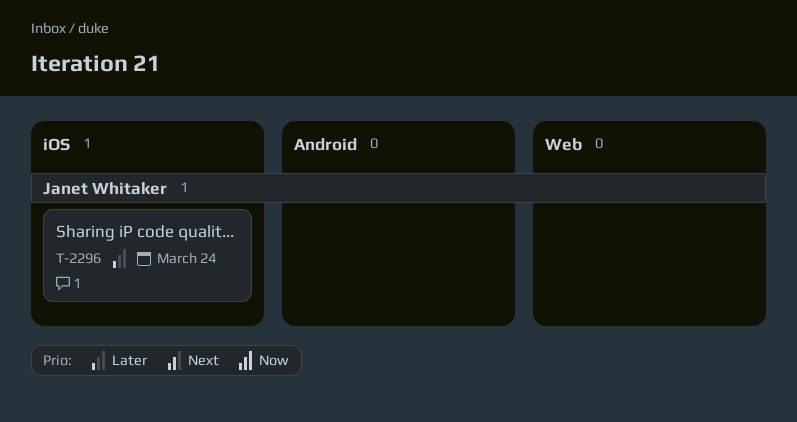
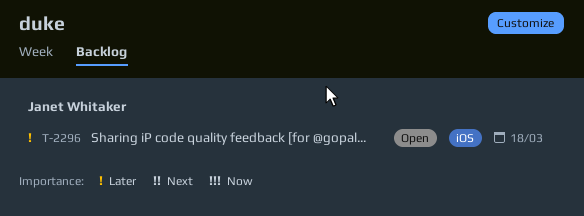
T-2296, due: Mar 24 -> Mar 18

